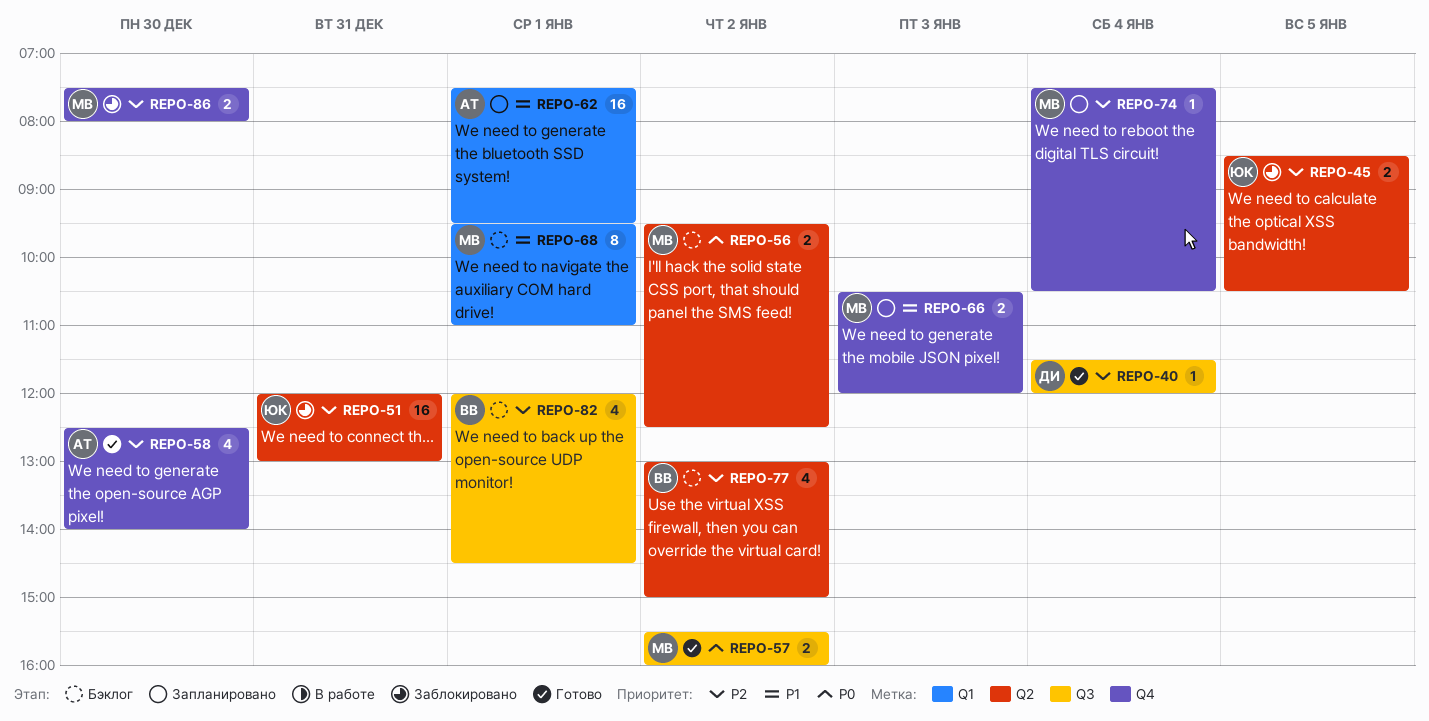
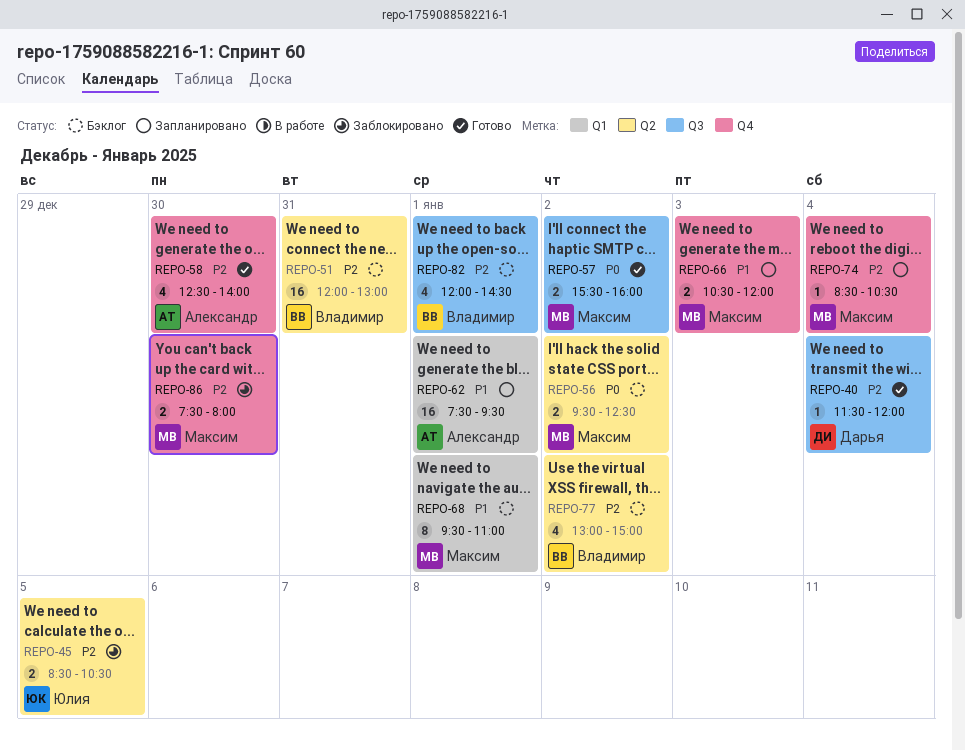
REPO-51, status: Заблокировано -> Бэклог
REPO-51, owner: Юлия -> Владимир
REPO-74, begins: 07:30 -> 08:30

